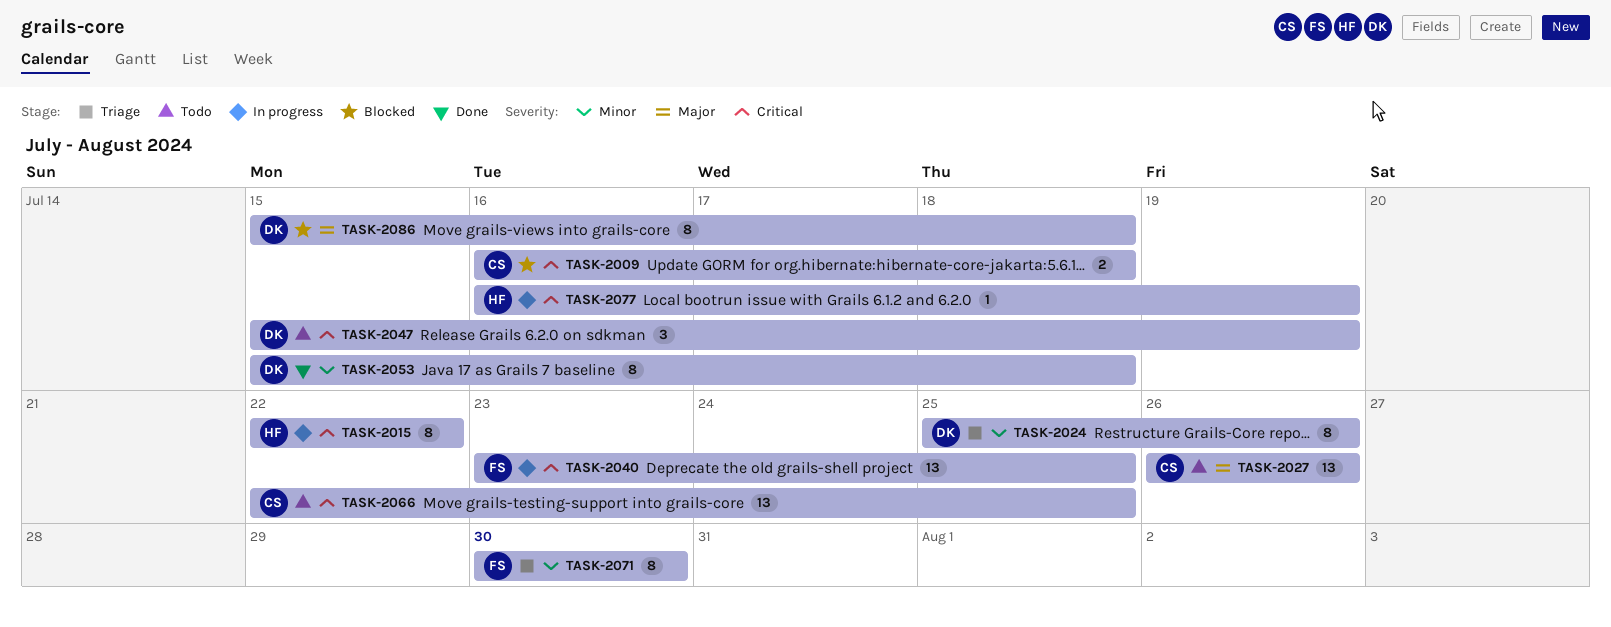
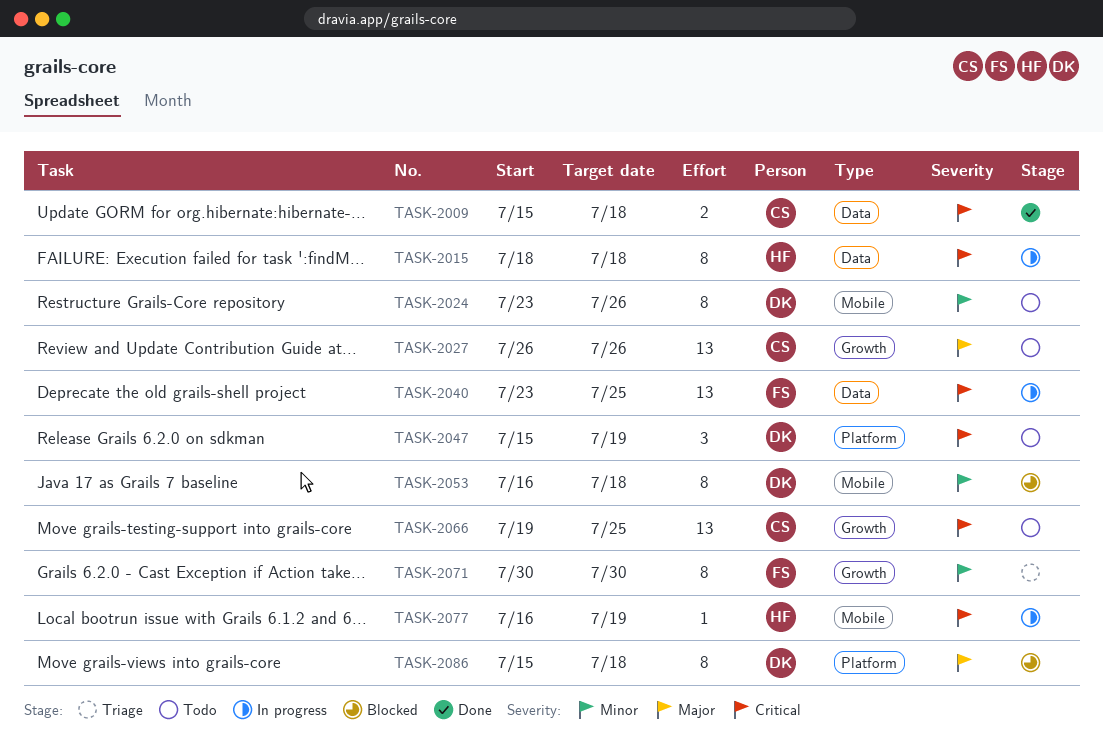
TASK-2009, status: Blocked -> Done
TASK-2009, start: Jul 16 -> Jul 15
TASK-2015, start: Jul 22 -> Jul 18
TASK-2015, due: Jul 22 -> Jul 18
TASK-2024, status: Triage -> Todo
TASK-2024, start: Jul 25 -> Jul 23
TASK-2053, status: Done -> Blocked
TASK-2053, start: Jul 15 -> Jul 16
TASK-2066, start: Jul 22 -> Jul 19

